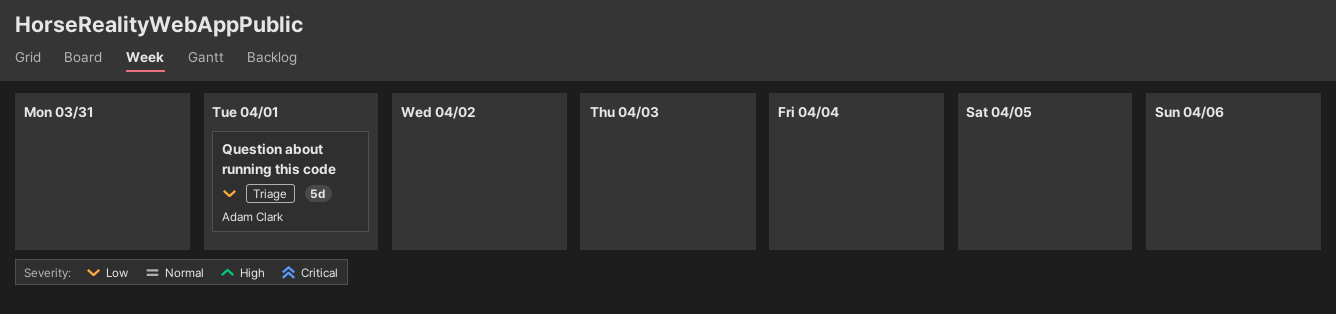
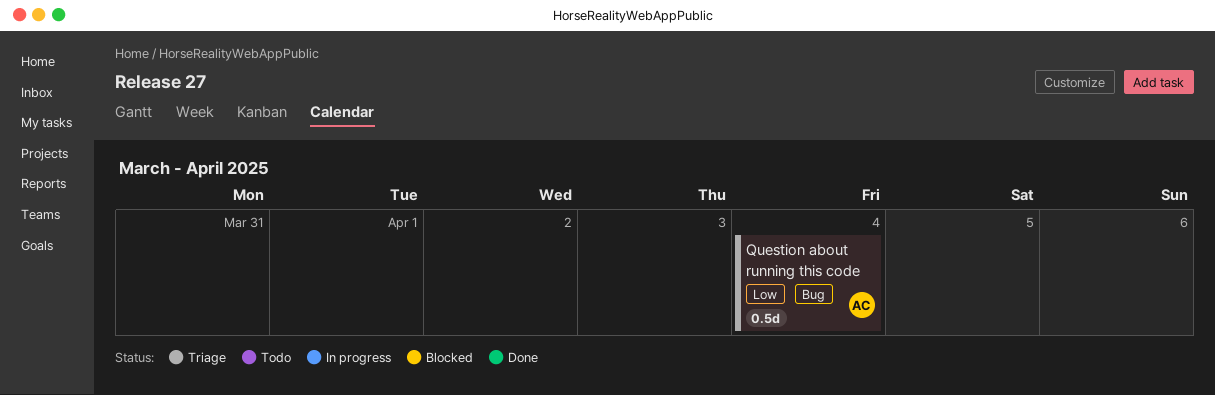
Question about running this code, estimate: 5d -> 0.5d
Question about running this code, due: Apr 1 -> Apr 4

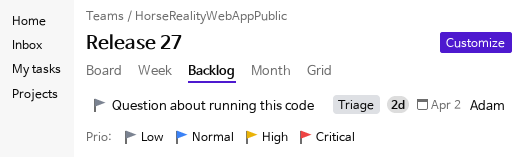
Question about running this code, estimate: 0.5d -> 2d
Question about running this code, due: Apr 4 -> Apr 2

